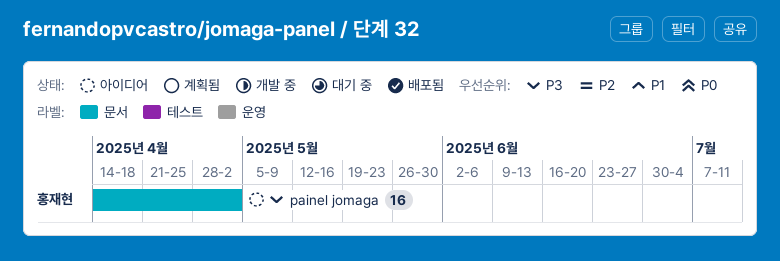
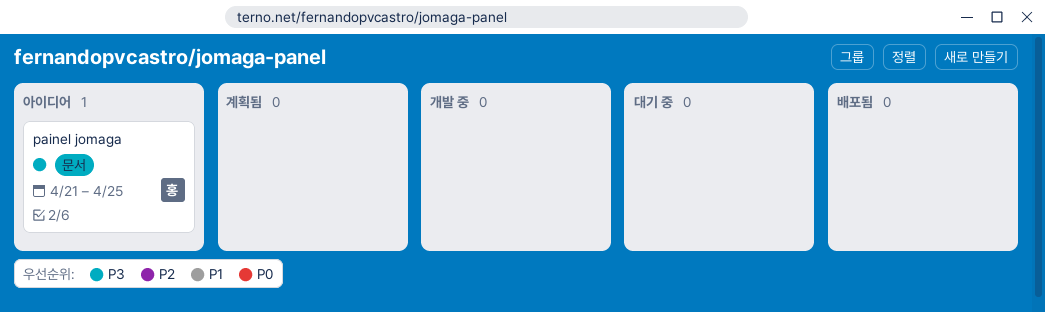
painel jomaga, start: Apr 14 -> Apr 21
painel jomaga, due: May 2 -> Apr 25

